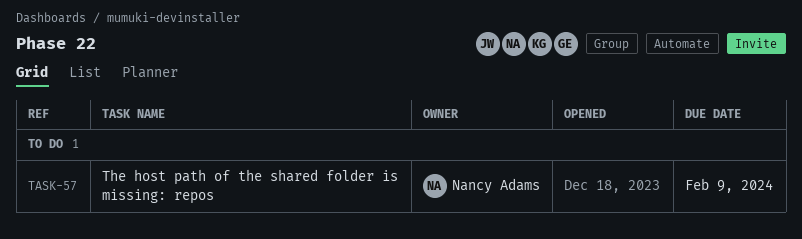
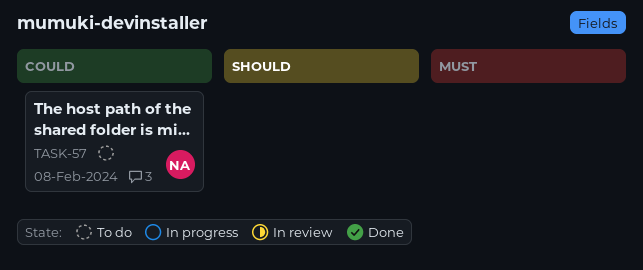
TASK-57, due: Feb 9 -> Feb 8

